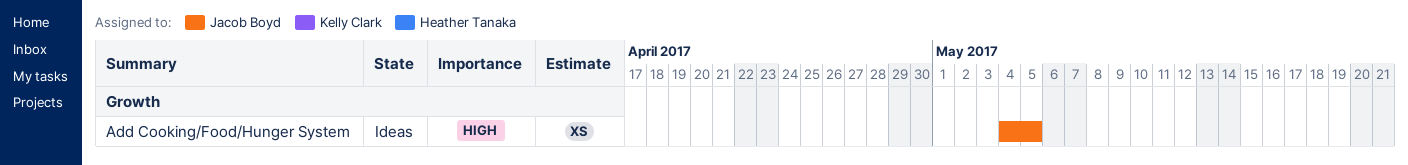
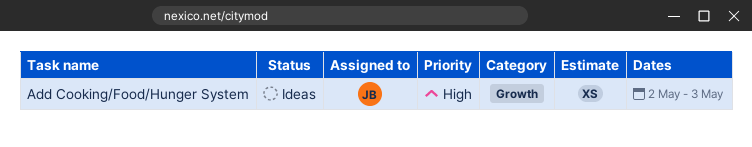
Add Cooking/Food/Hunger System, start: May 4 -> May 2
Add Cooking/Food/Hunger System, due: May 5 -> May 3

